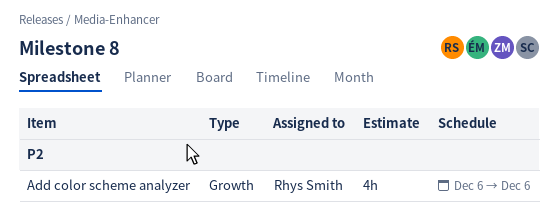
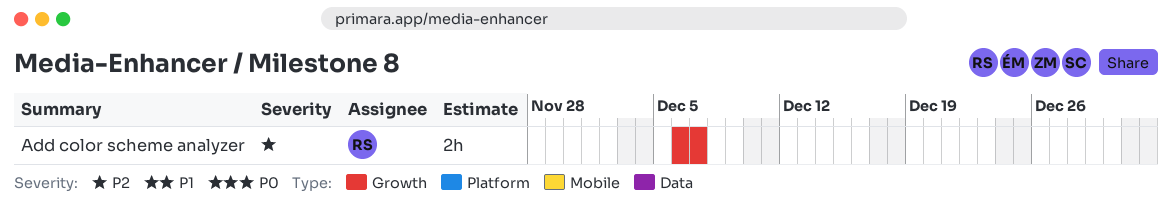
Add color scheme analyzer, estimate: 4h -> 2h
Add color scheme analyzer, due: Dec 6 -> Dec 7

